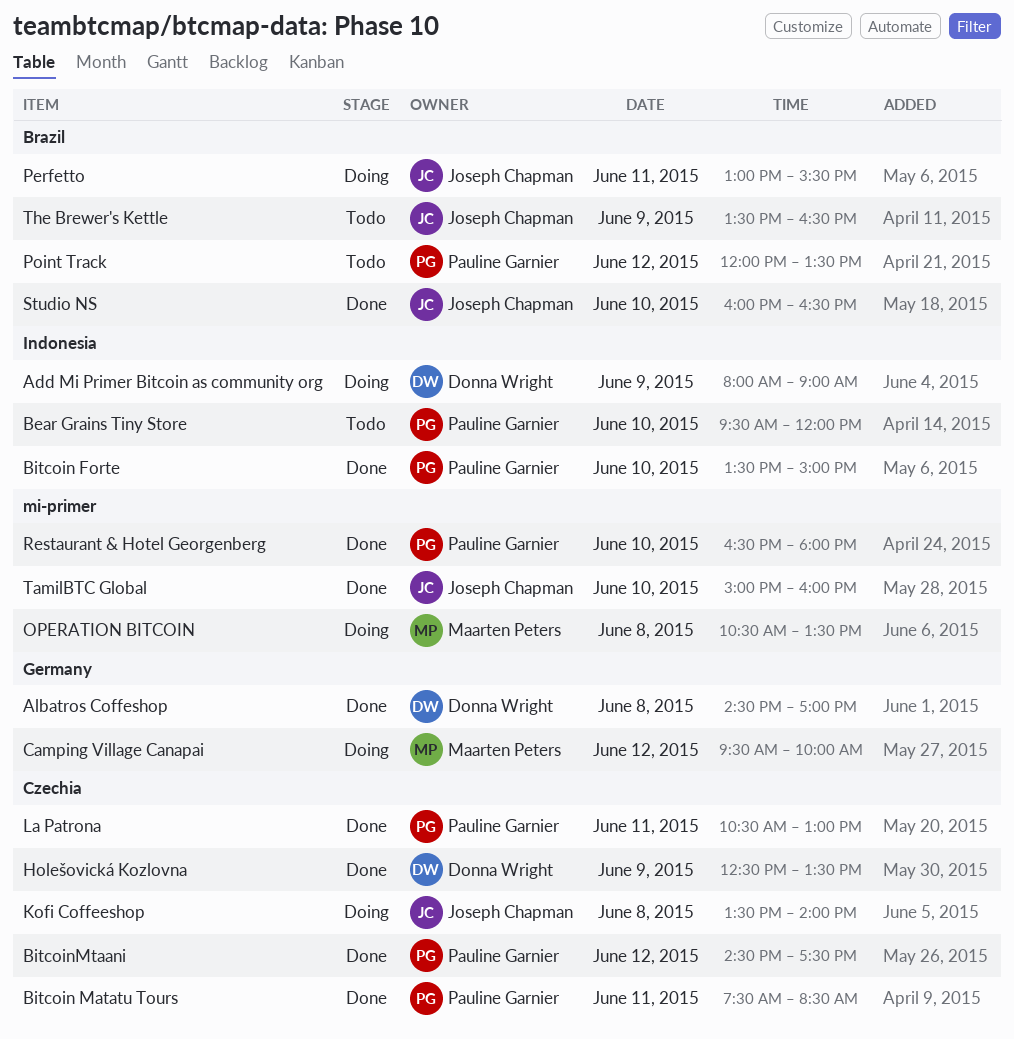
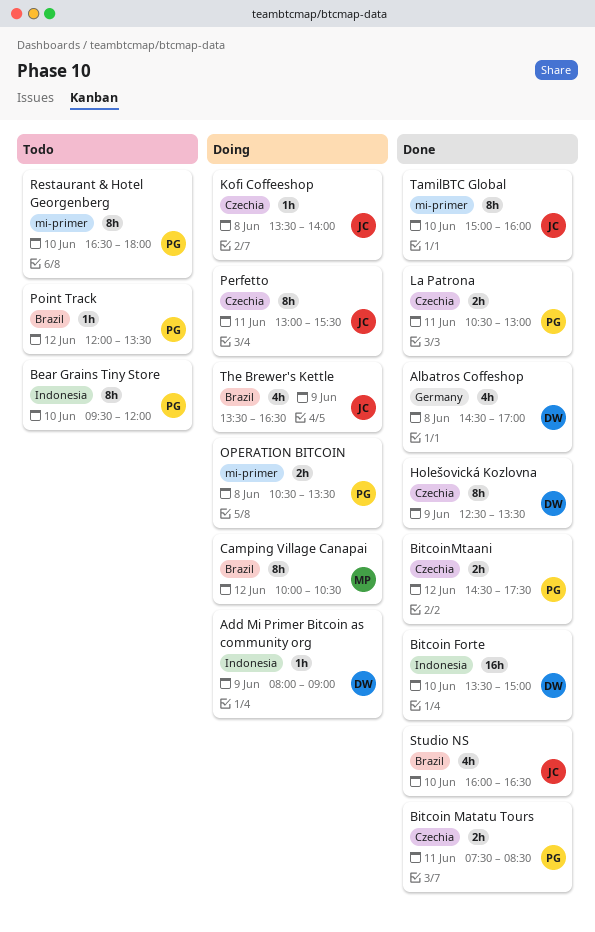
Bitcoin Forte, owner: Pauline Garnier -> Donna Wright
Camping Village Canapai, label: Germany -> Brazil
Camping Village Canapai, begins: 09:30 -> 10:00
Camping Village Canapai, ends: 10:00 -> 10:30
OPERATION BITCOIN, owner: Maarten Peters -> Pauline Garnier
Perfetto, label: Brazil -> Czechia
Restaurant & Hotel Georgenberg, status: Done -> Todo
The Brewer's Kettle, status: Todo -> Doing

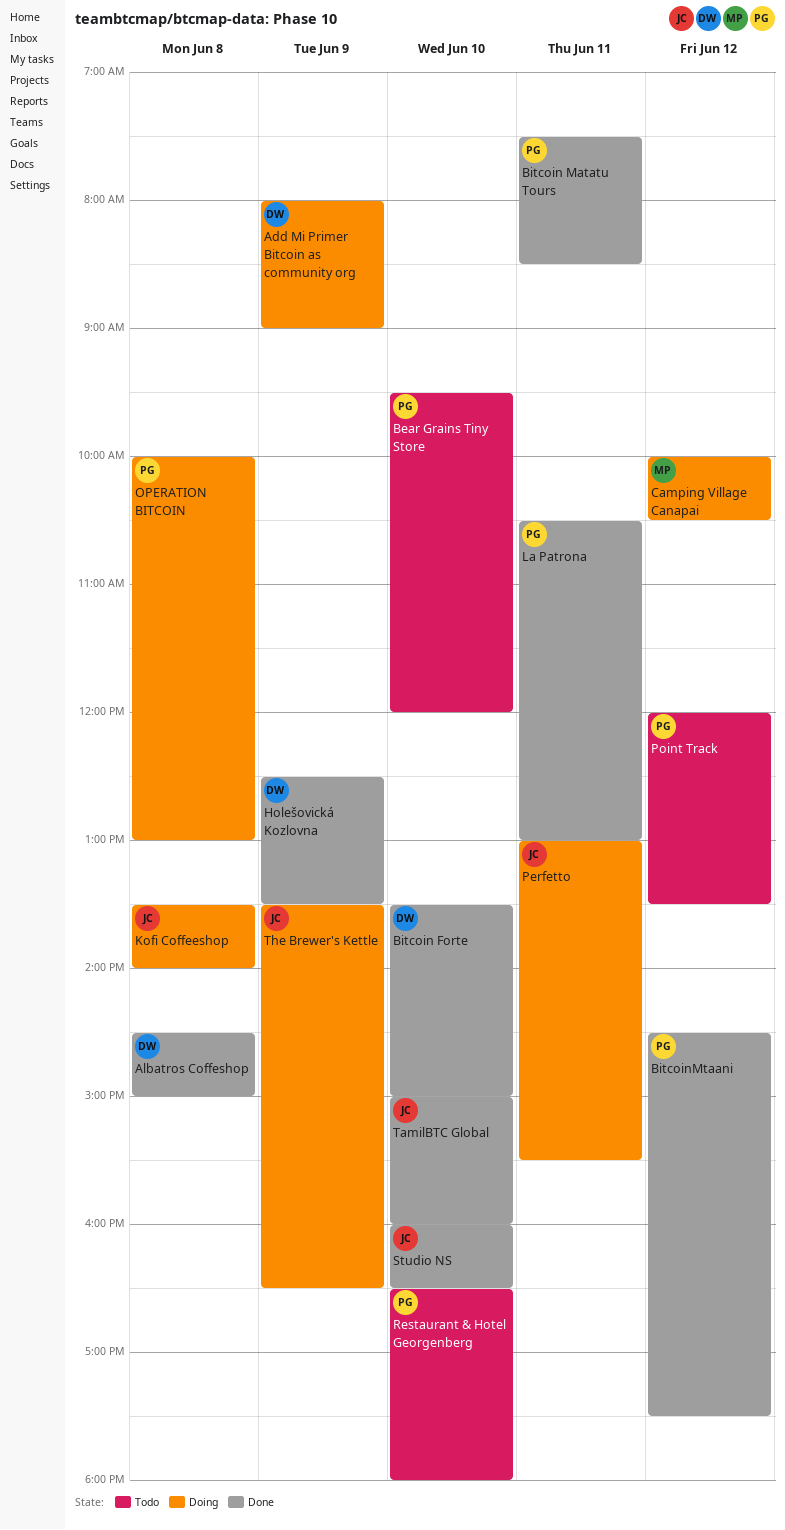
Albatros Coffeshop, ends: 17:00 -> 15:00
OPERATION BITCOIN, begins: 10:30 -> 10:00
OPERATION BITCOIN, ends: 13:30 -> 13:00

